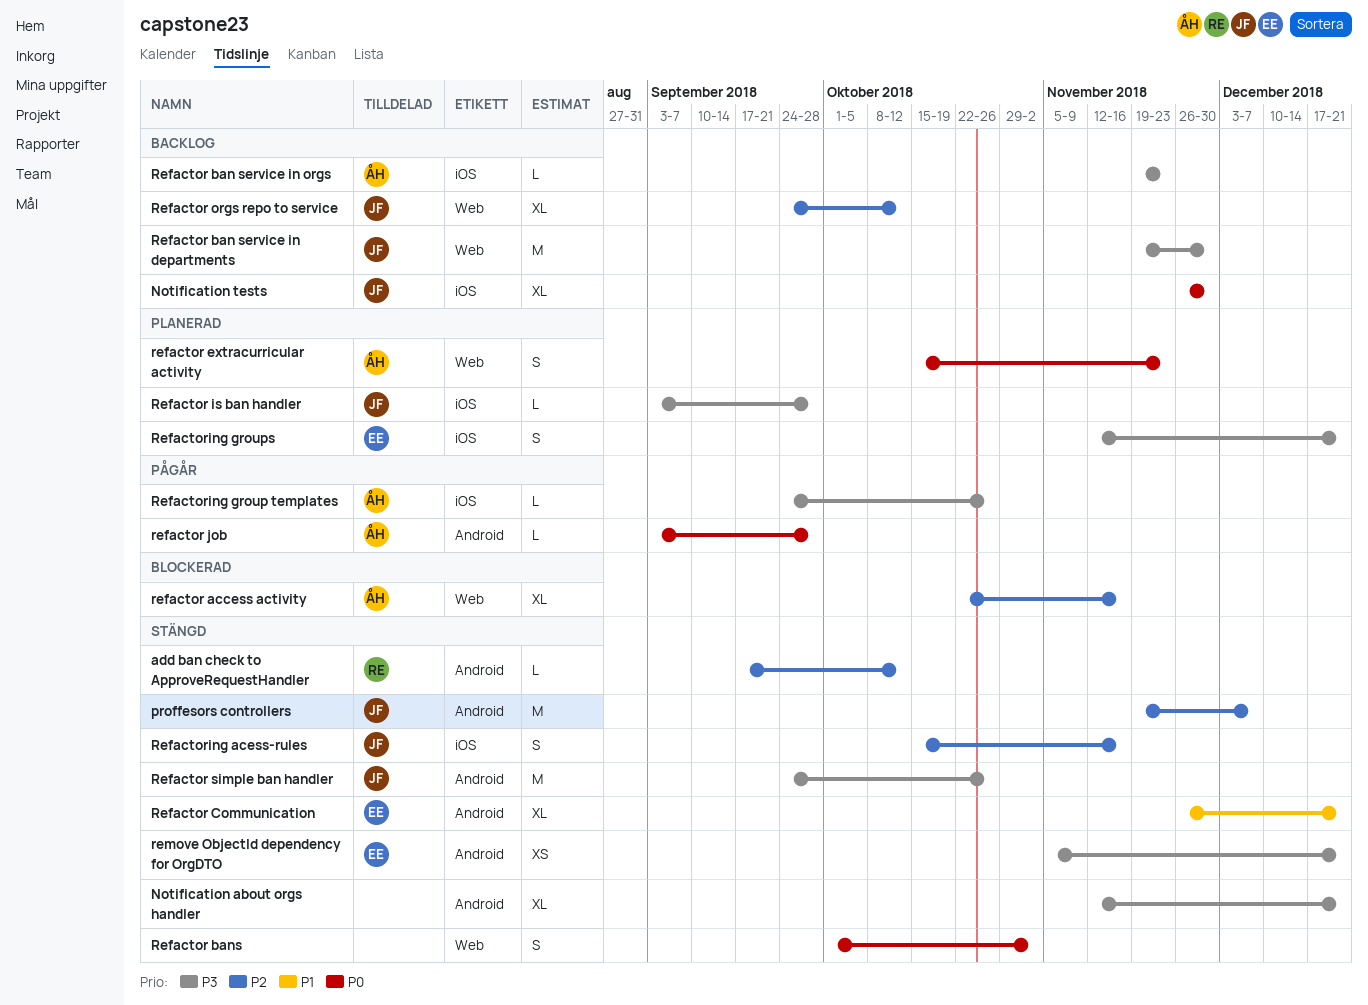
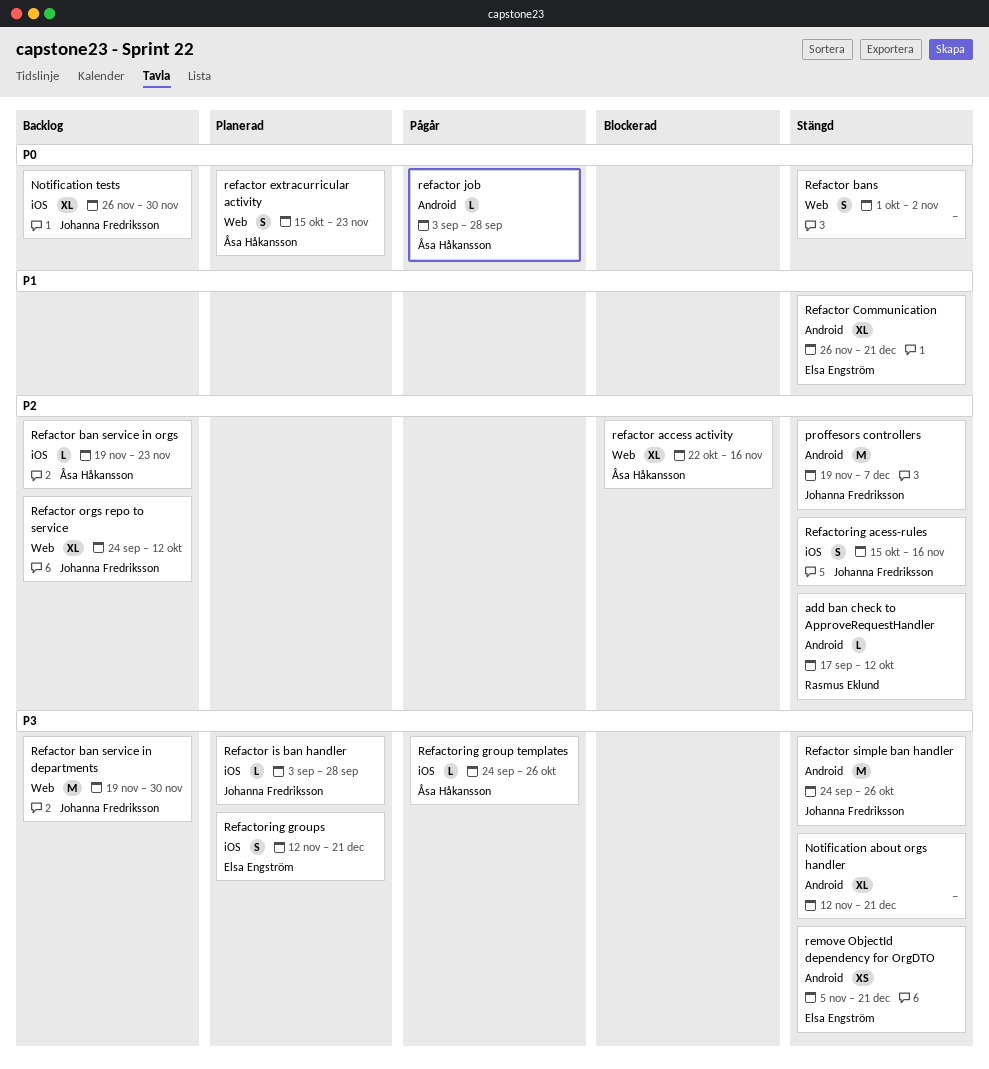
Refactor ban service in orgs, priority: P3 -> P2

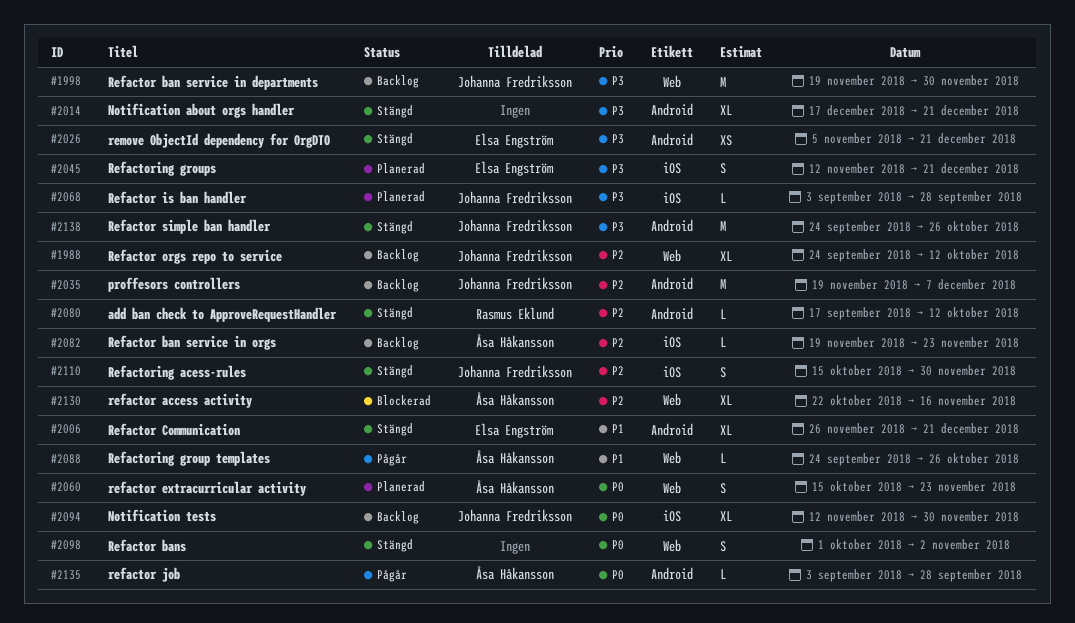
Notification about orgs handler, start: Nov 12 -> Dec 17
Notification tests, start: Nov 26 -> Nov 12
proffesors controllers, status: Stängd -> Backlog
Refactoring acess-rules, due: Nov 16 -> Nov 30
Refactoring group templates, priority: P3 -> P1
Refactoring group templates, label: iOS -> Web

